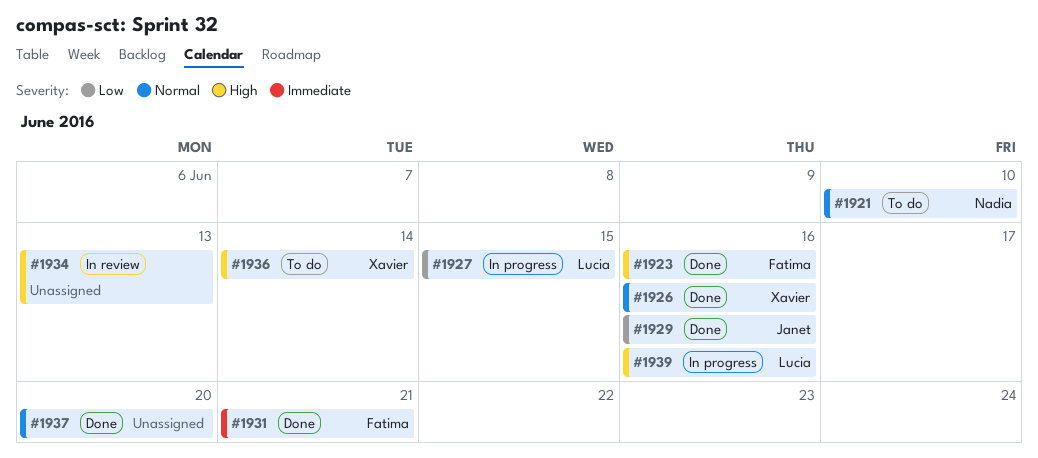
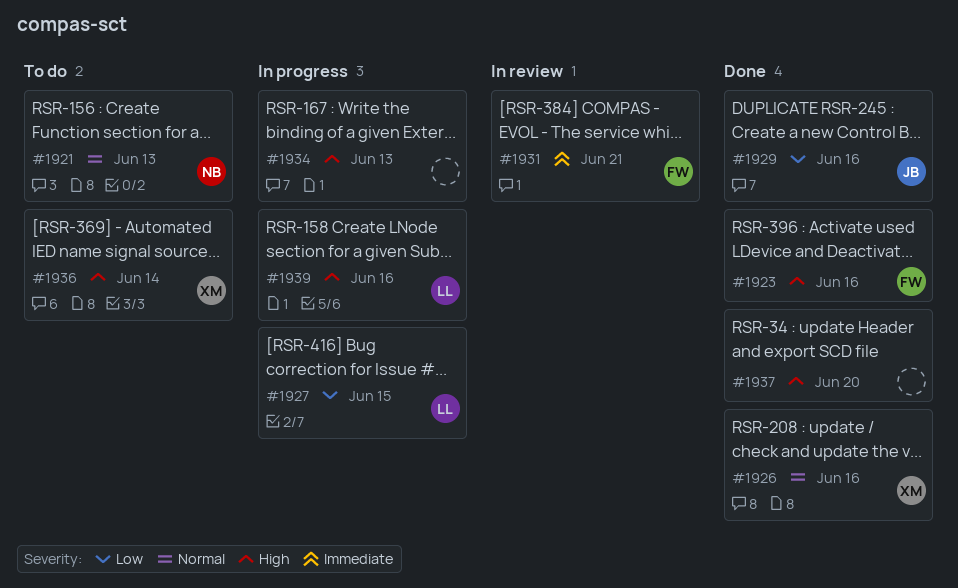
#1921, due: Jun 10 -> Jun 13
#1931, status: Done -> In review
#1934, status: In review -> In progress
#1937, priority: Normal -> High

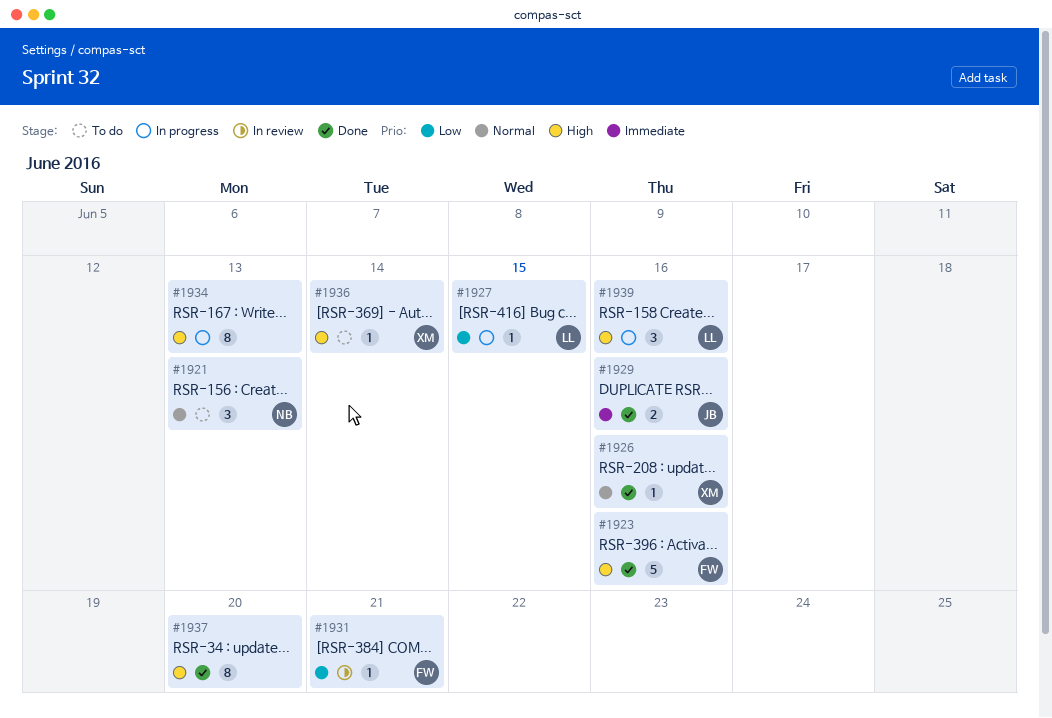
#1929, priority: Low -> Immediate
#1931, priority: Immediate -> Low

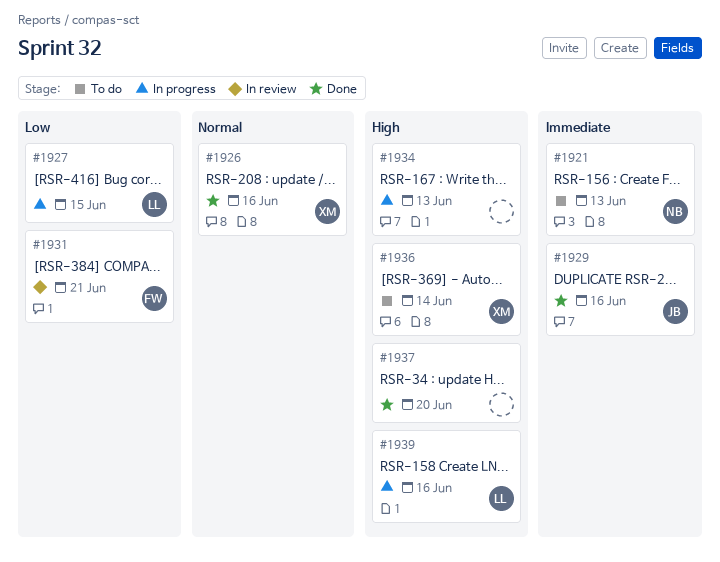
#1921, priority: Normal -> Immediate
#1923: present -> none

